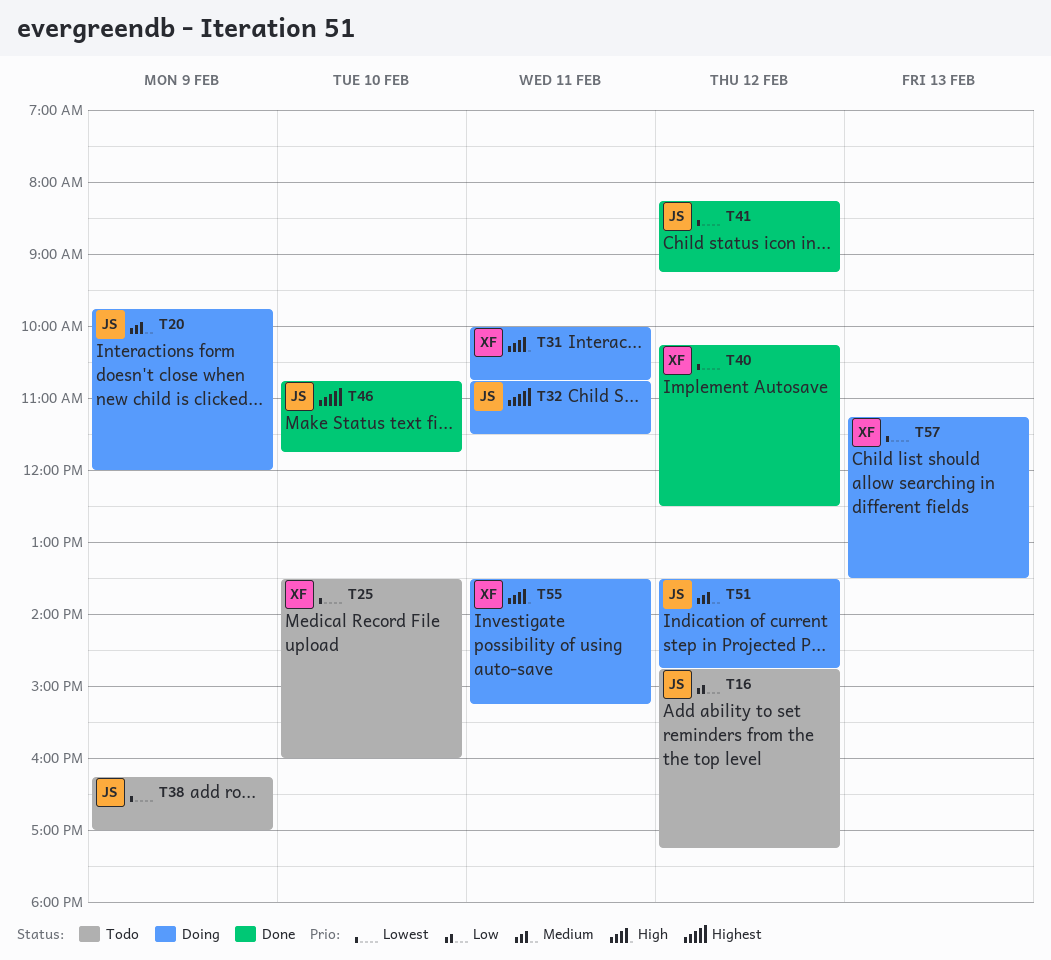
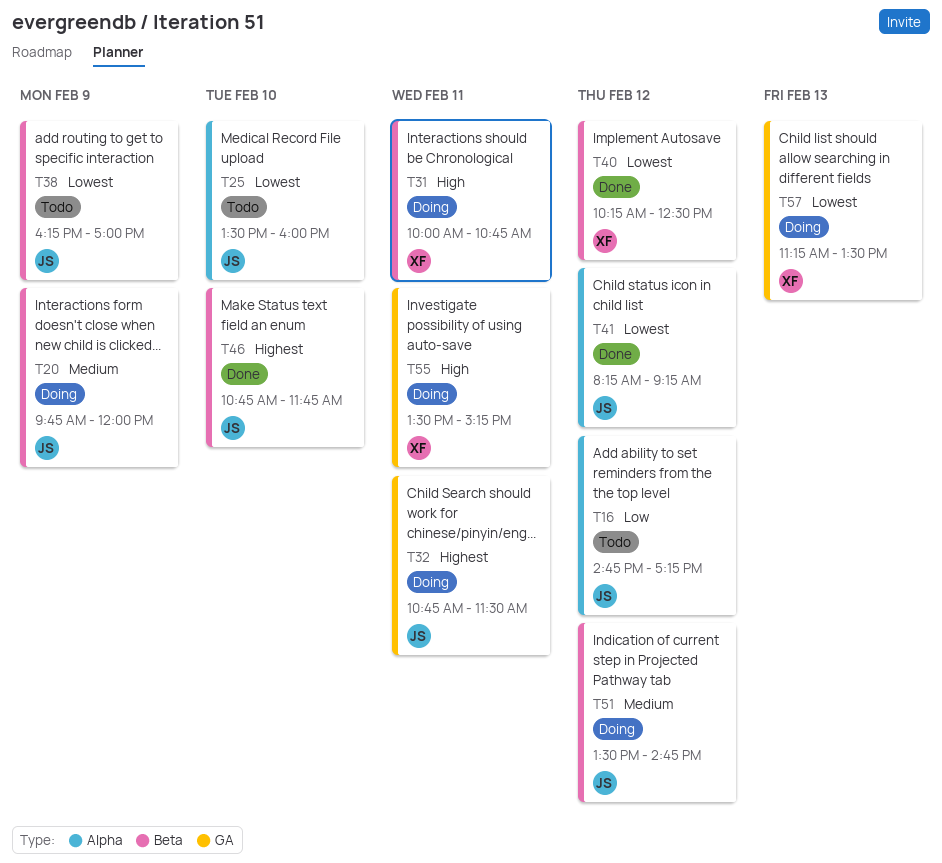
T25, owner: XF -> JS

